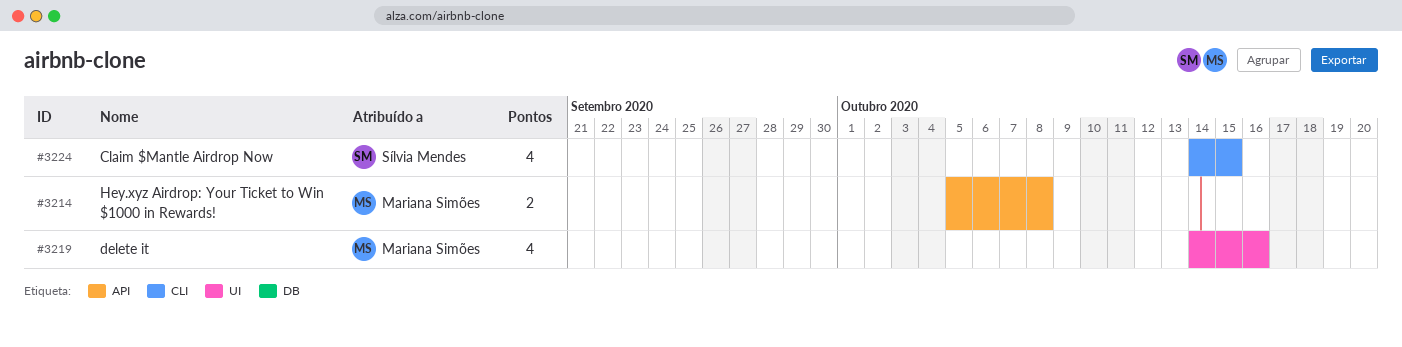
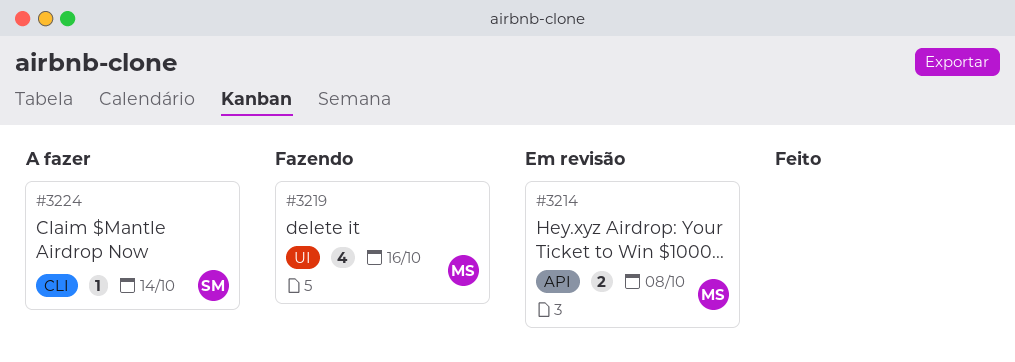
#3224, estimate: 4 -> 1
#3224, due: Oct 15 -> Oct 14

